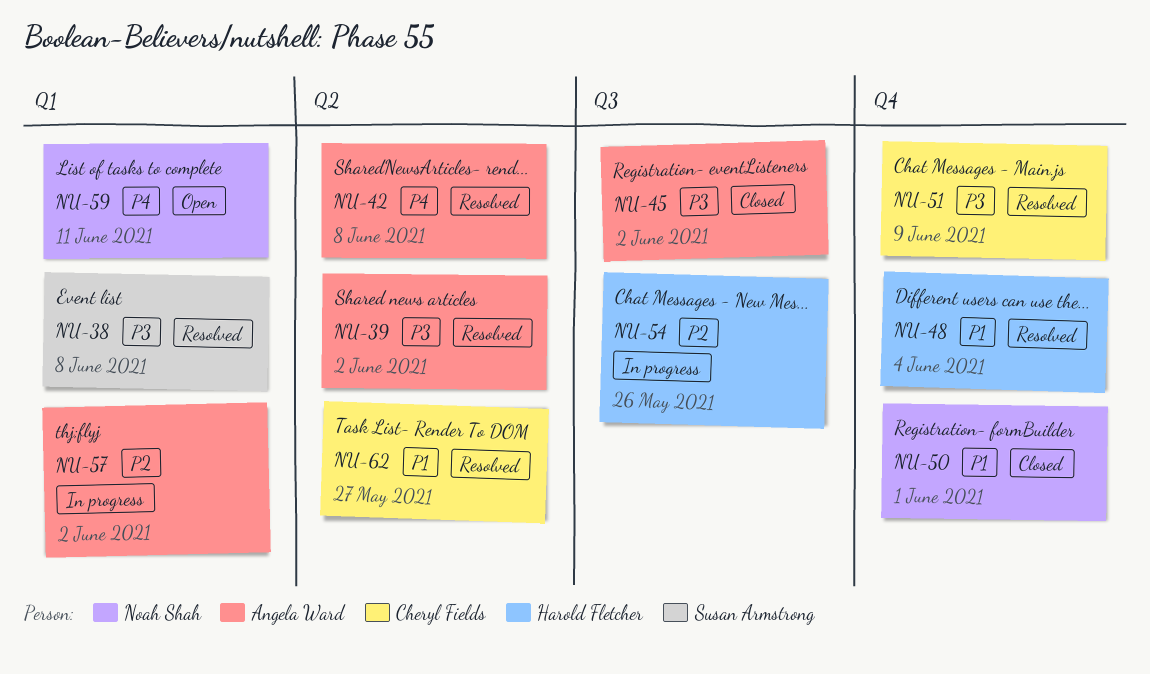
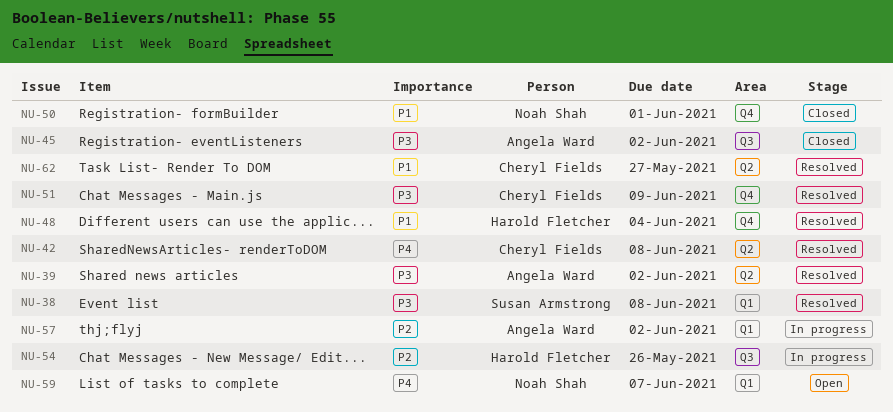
NU-42, owner: Angela Ward -> Cheryl Fields
NU-59, due: Jun 11 -> Jun 7

